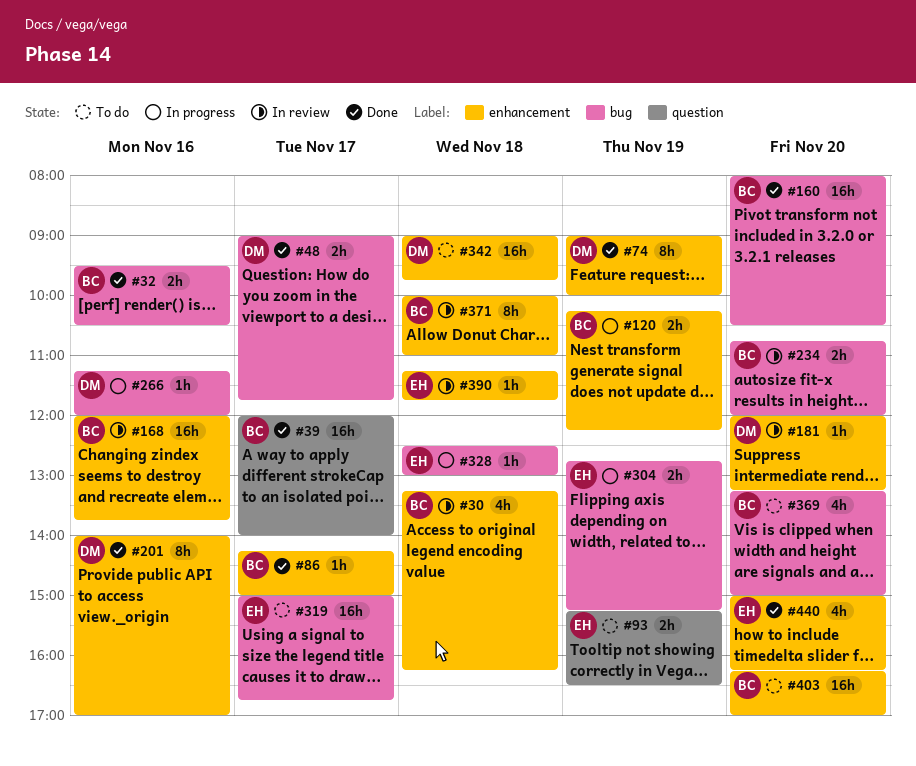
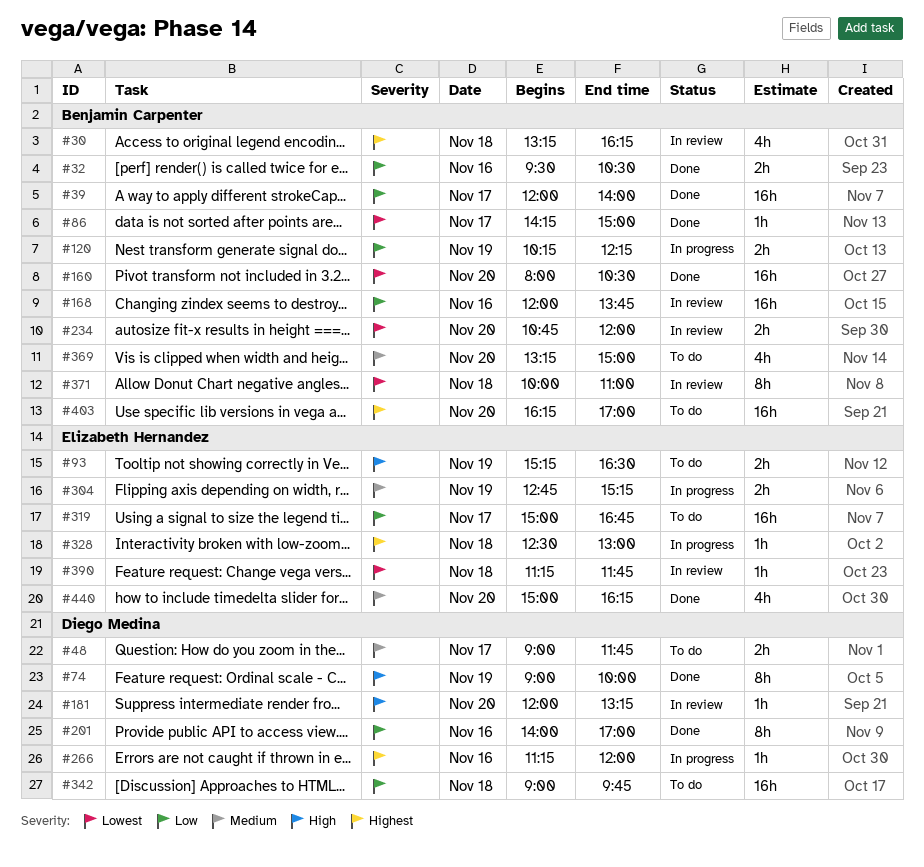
#48, status: Done -> To do

